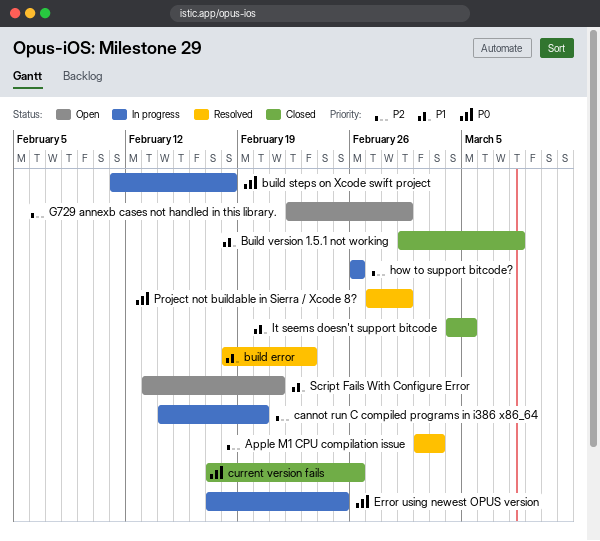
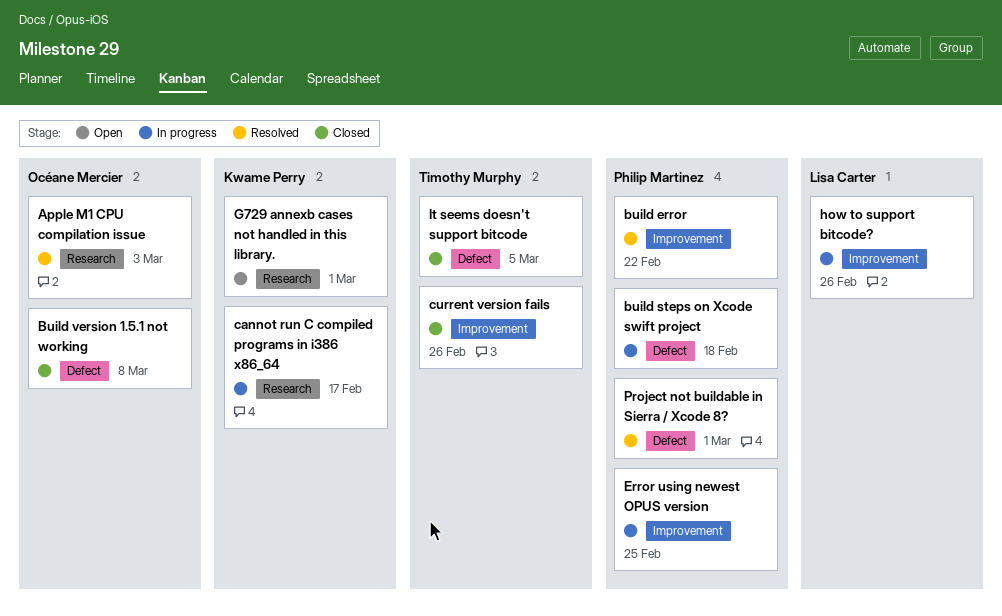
build error, due: Feb 23 -> Feb 22
cannot run C compiled programs in i386 x86_64, due: Feb 20 -> Feb 17
Script Fails With Configure Error: present -> none

